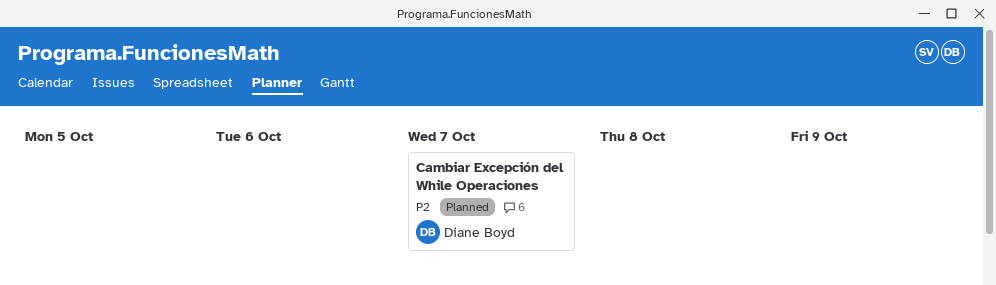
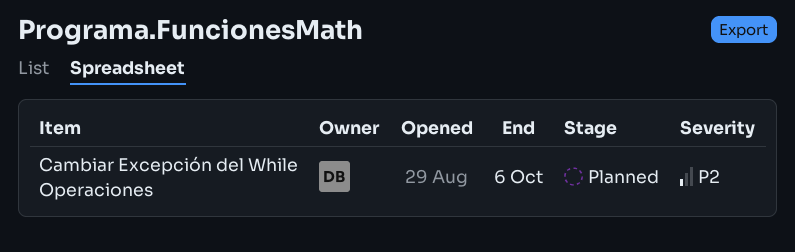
Cambiar Excepción del While Operaciones, due: Oct 7 -> Oct 6

